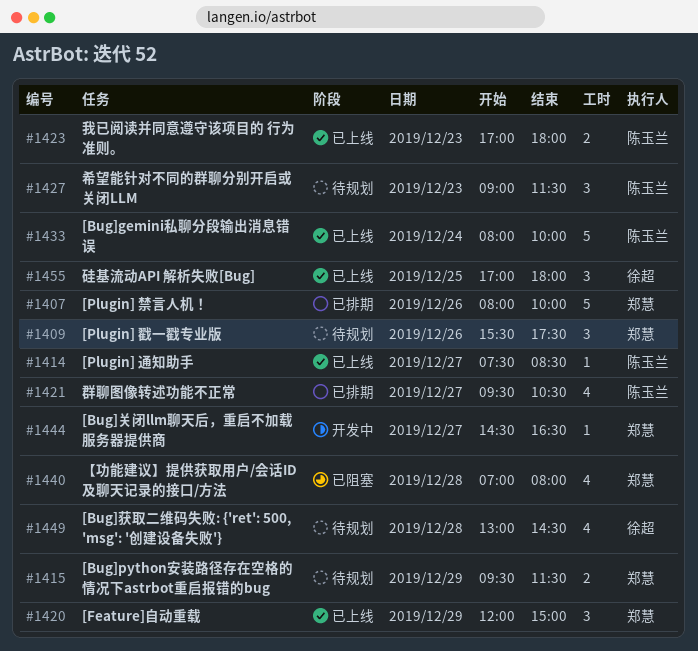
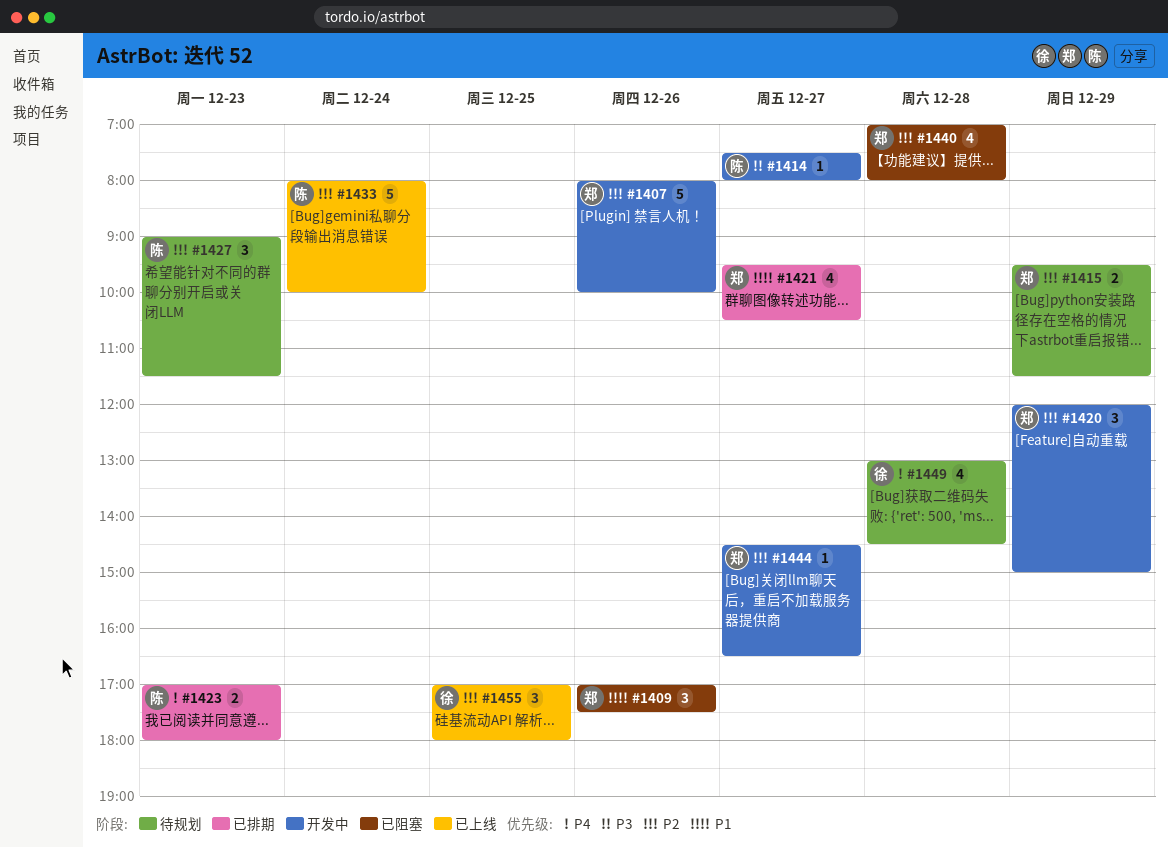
#1407, status: 已排期 -> 开发中
#1409, status: 待规划 -> 已阻塞
#1409, begins: 15:30 -> 17:00
#1414, status: 已上线 -> 开发中
#1414, ends: 08:30 -> 08:00
#1420, status: 已上线 -> 开发中
#1421, owner: 陈玉兰 -> 郑慧
#1423, status: 已上线 -> 已排期

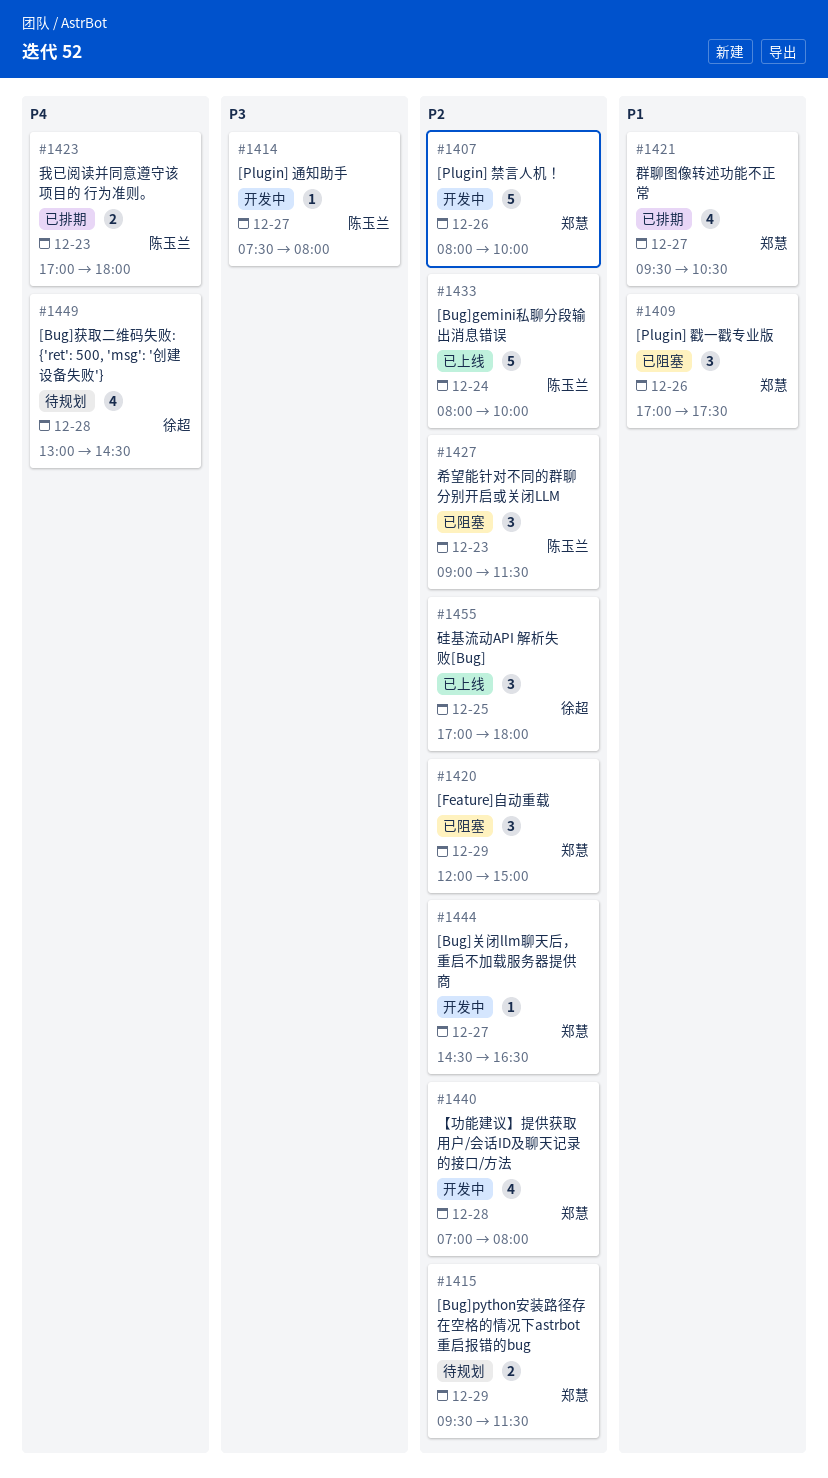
#1420, status: 开发中 -> 已阻塞
#1427, status: 待规划 -> 已阻塞
#1440, status: 已阻塞 -> 开发中

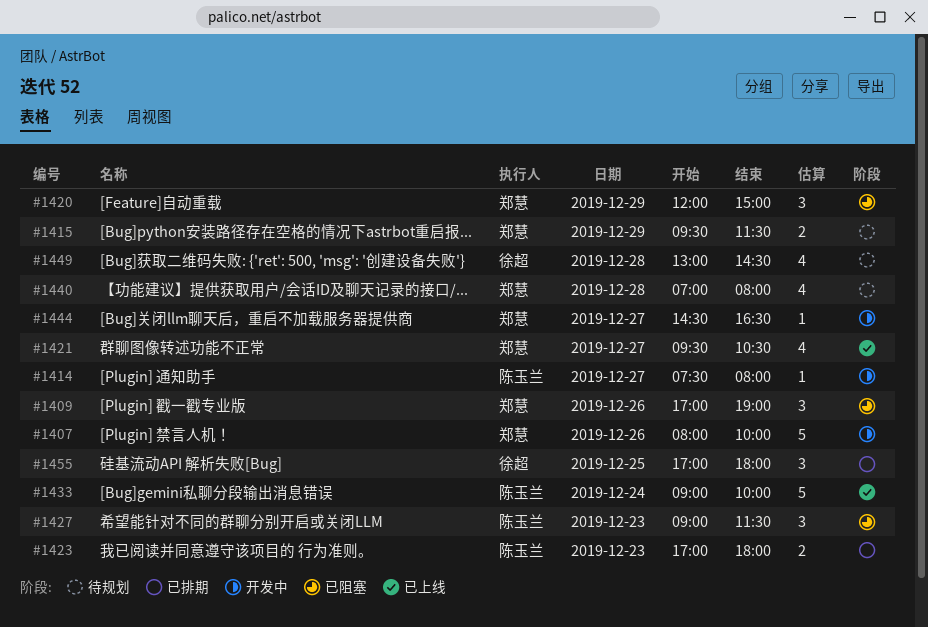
#1409, ends: 17:30 -> 19:00
#1421, status: 已排期 -> 已上线
#1433, begins: 08:00 -> 09:00
#1440, status: 开发中 -> 待规划
#1455, status: 已上线 -> 已排期

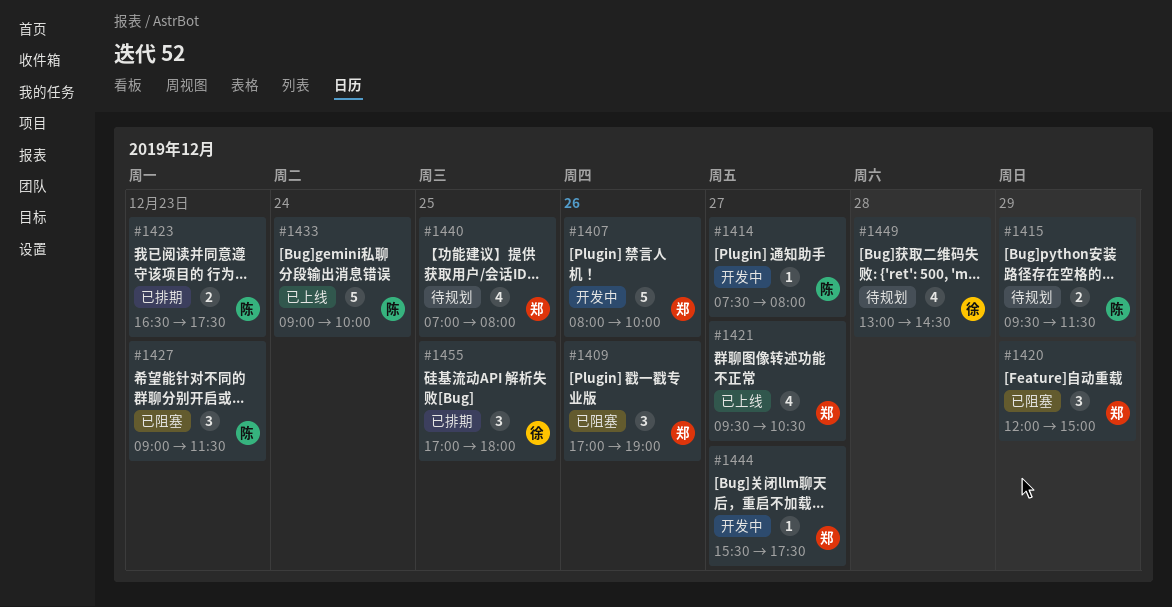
#1415, owner: 郑慧 -> 陈玉兰
#1423, begins: 17:00 -> 16:30
#1423, ends: 18:00 -> 17:30
#1440, day: Dec 28 -> Dec 25
#1444, begins: 14:30 -> 15:30
#1444, ends: 16:30 -> 17:30

